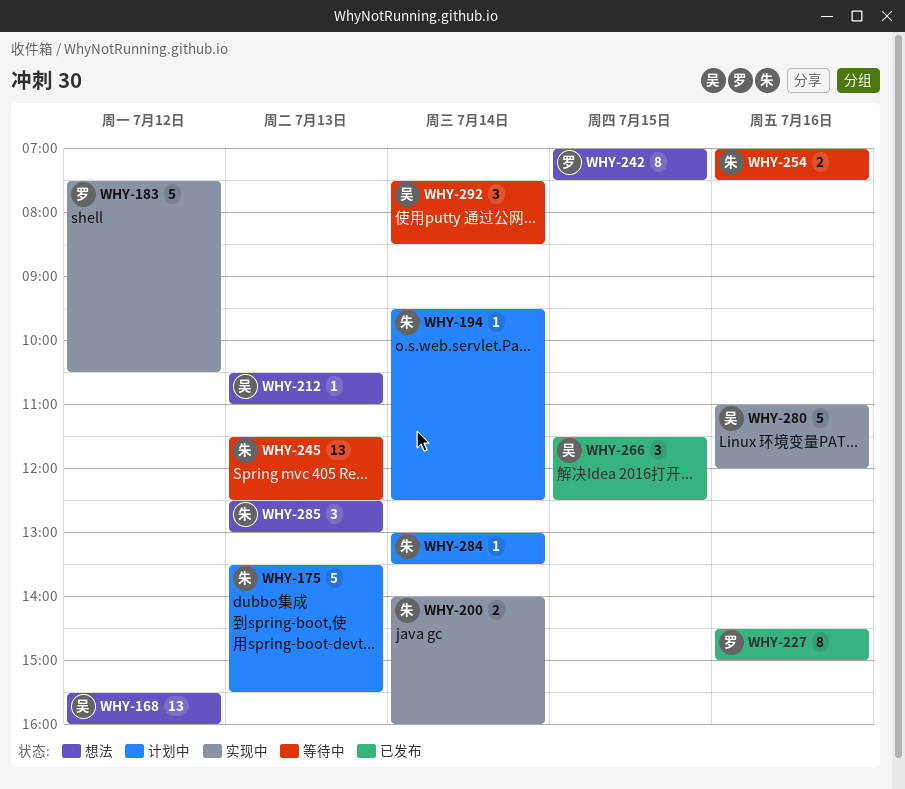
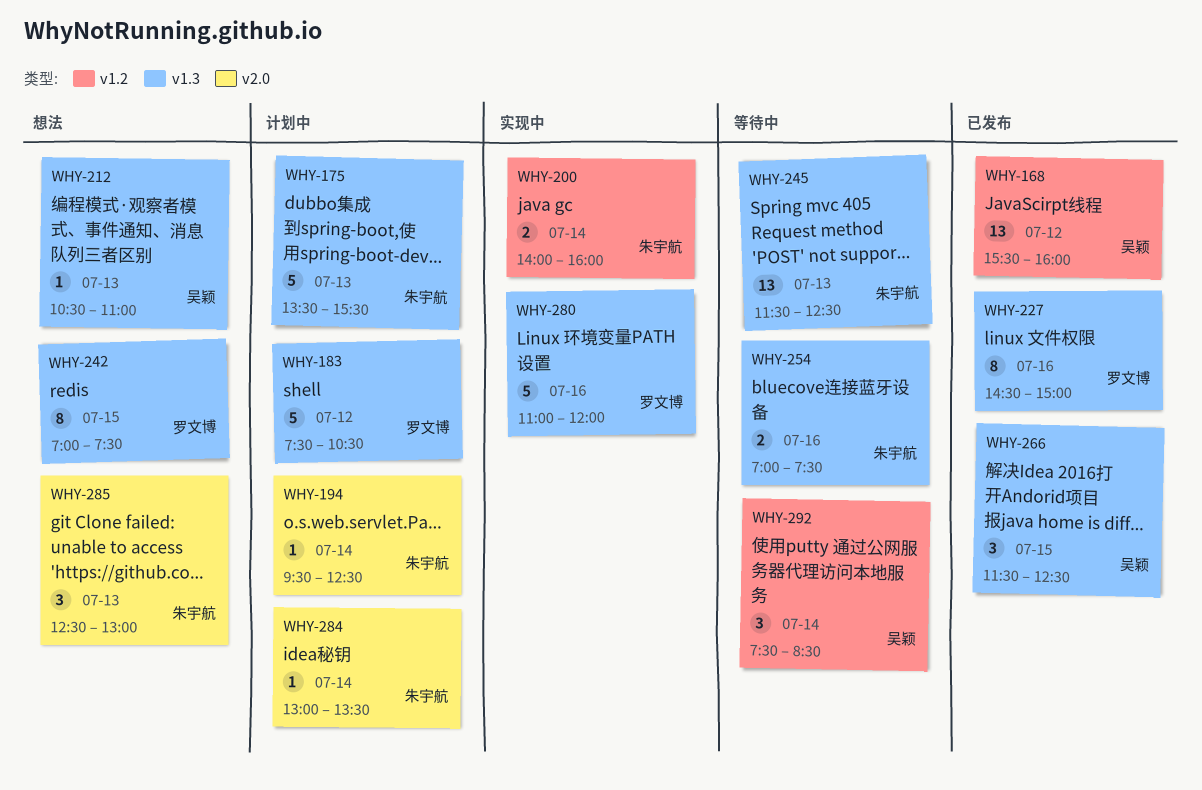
WHY-168, status: 想法 -> 已发布
WHY-183, status: 实现中 -> 计划中
WHY-280, owner: 吴颖 -> 罗文博

